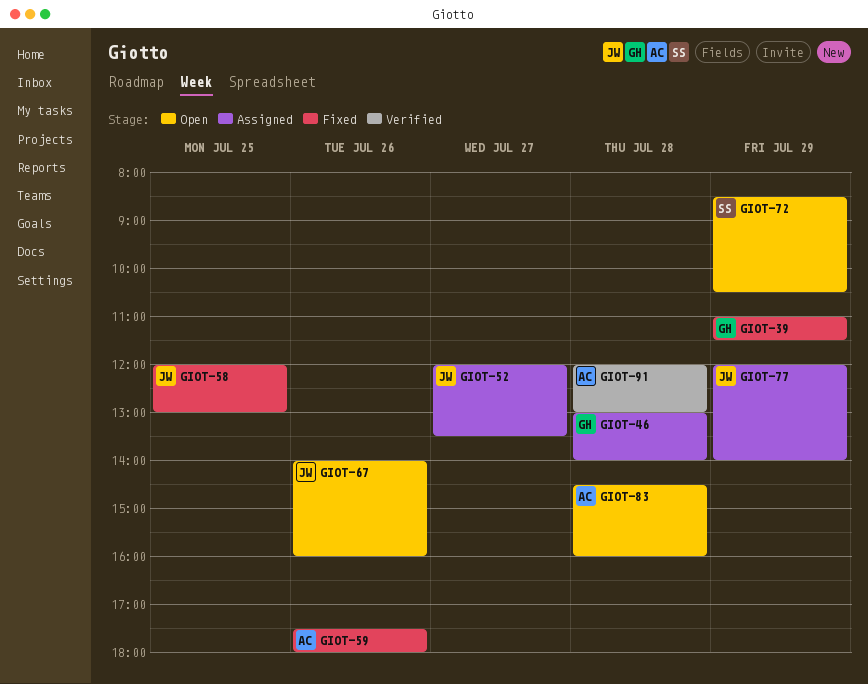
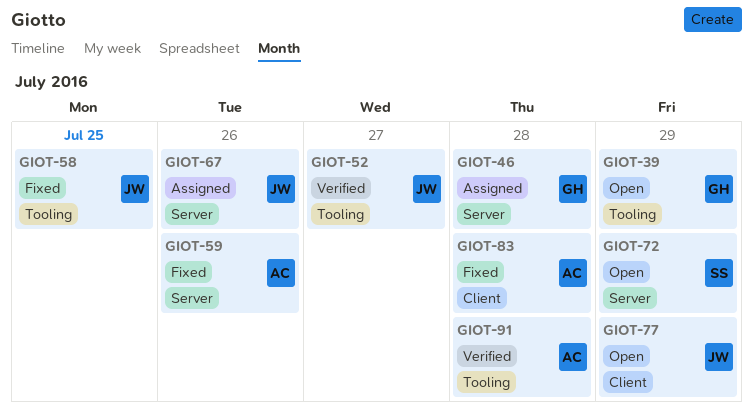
GIOT-39, status: Fixed -> Open
GIOT-52, status: Assigned -> Verified
GIOT-67, status: Open -> Assigned
GIOT-77, status: Assigned -> Open
GIOT-83, status: Open -> Fixed

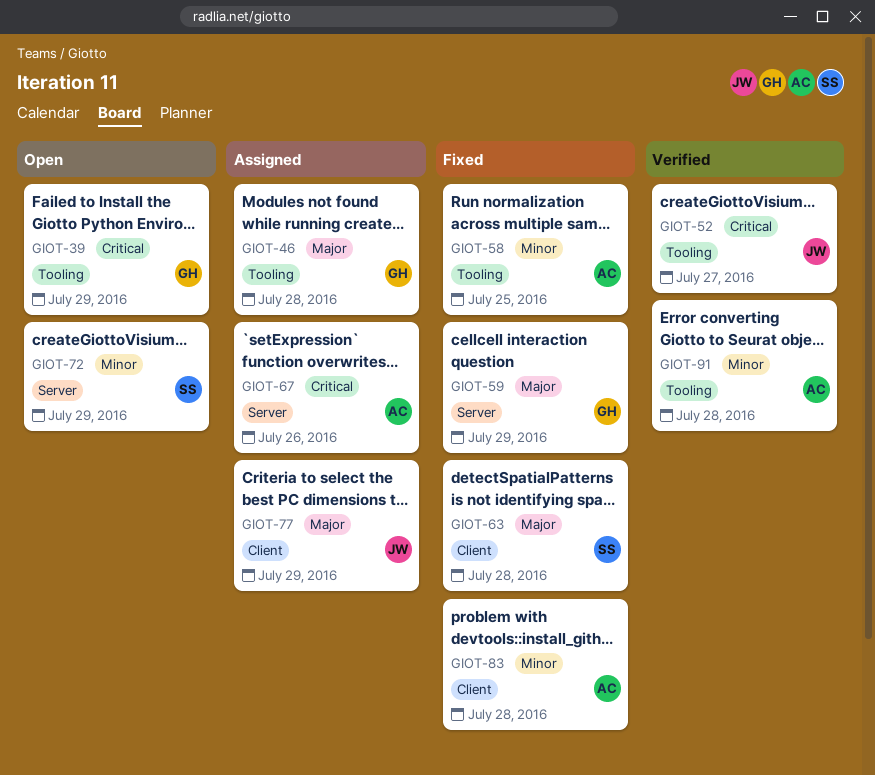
GIOT-46, label: Server -> Tooling
GIOT-58, owner: JW -> AC
GIOT-59, owner: AC -> GH
GIOT-59, day: Jul 26 -> Jul 29
GIOT-63: none -> present
GIOT-67, owner: JW -> AC
GIOT-77, status: Open -> Assigned

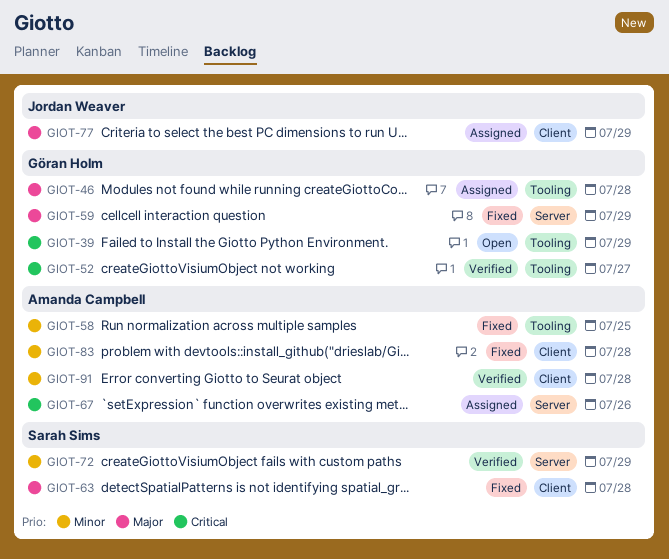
GIOT-52, owner: Jordan Weaver -> Göran Holm
GIOT-72, status: Open -> Verified
GIOT-91, label: Tooling -> Client

